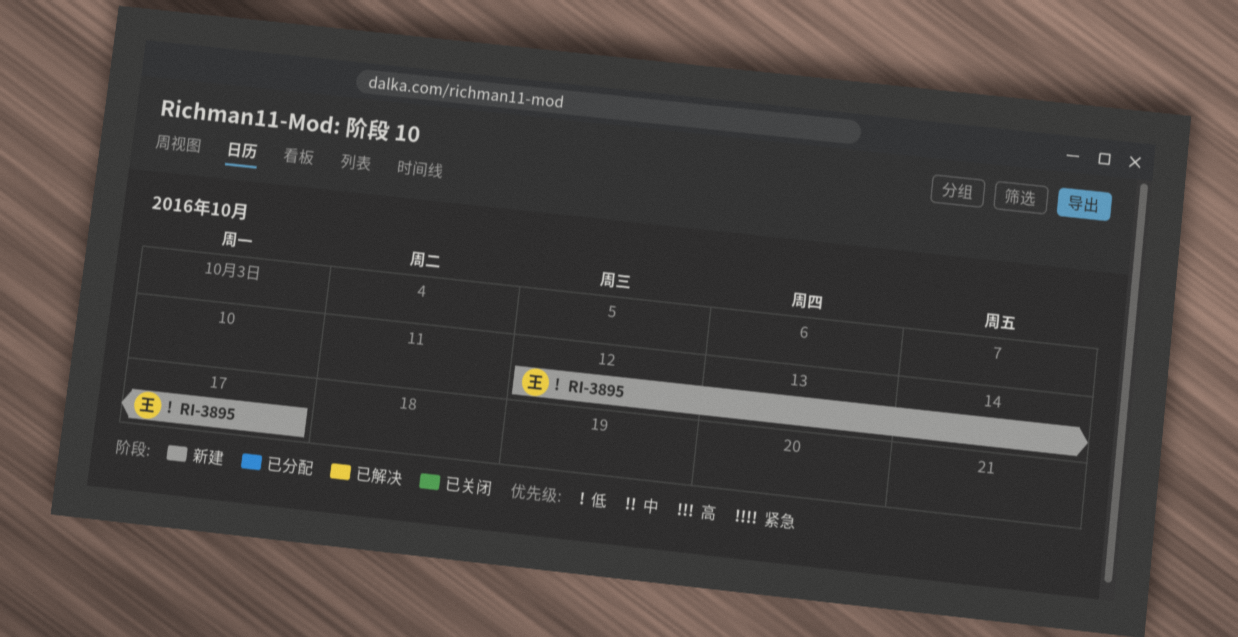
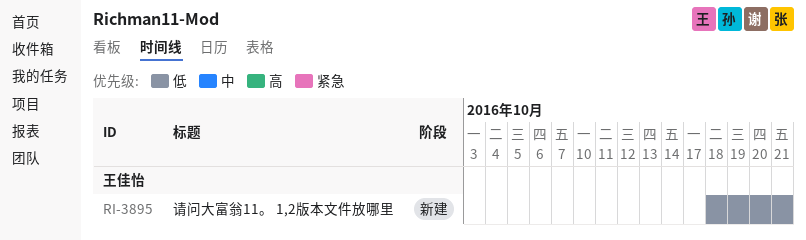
RI-3895, start: Oct 12 -> Oct 18
RI-3895, due: Oct 17 -> Oct 21

